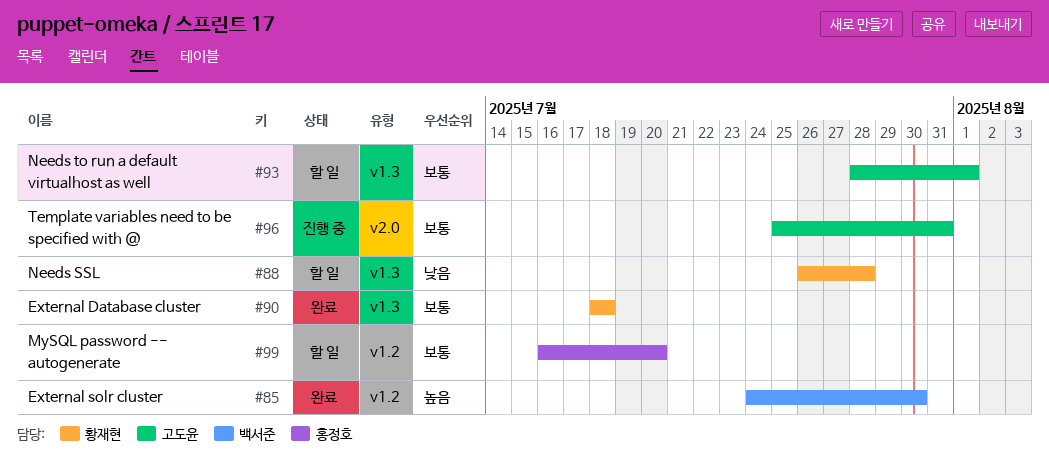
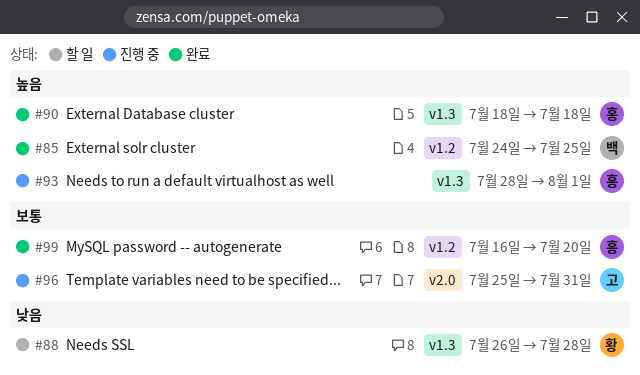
#85, due: Jul 30 -> Jul 25
#90, owner: 황재현 -> 홍정호
#90, priority: 보통 -> 높음
#93, status: 할 일 -> 진행 중
#93, owner: 고도윤 -> 홍정호
#93, priority: 보통 -> 높음
#99, status: 할 일 -> 완료

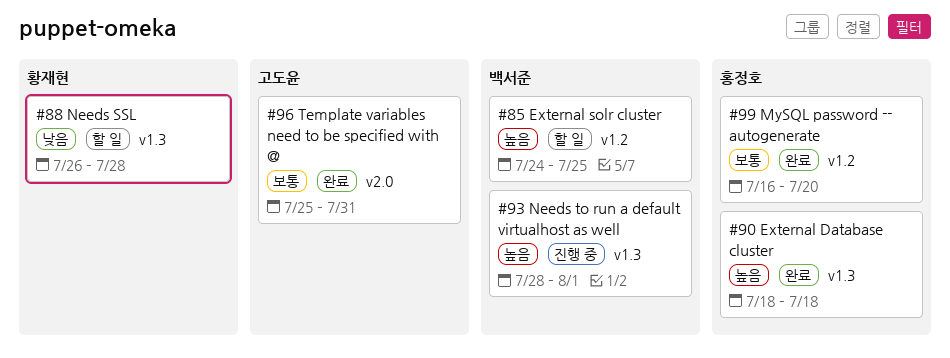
#85, status: 완료 -> 할 일
#93, owner: 홍정호 -> 백서준
#96, status: 진행 중 -> 완료

